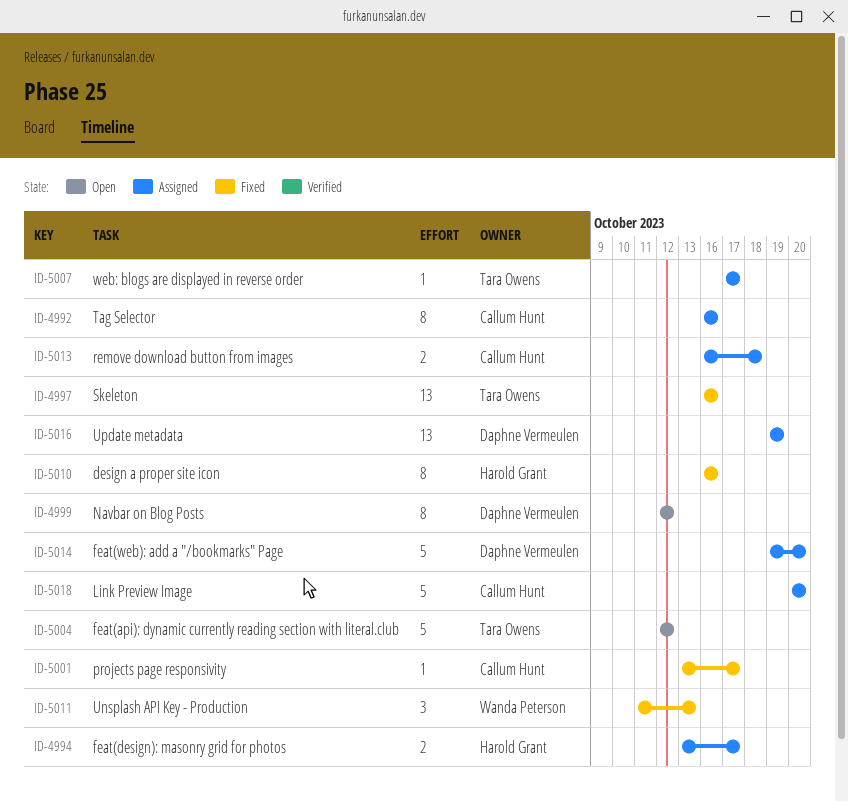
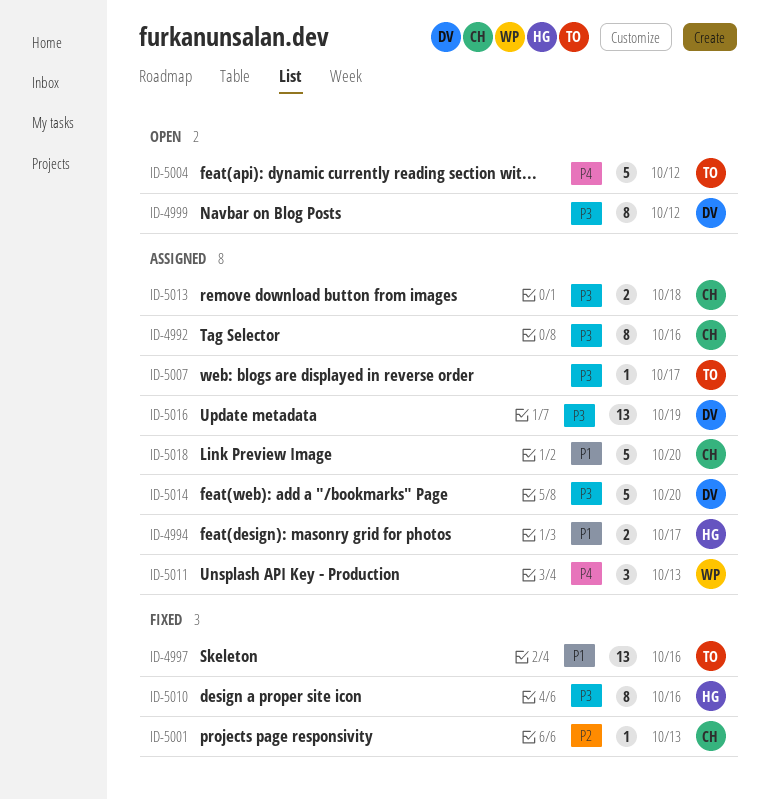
ID-5001, due: Oct 17 -> Oct 13
ID-5011, status: Fixed -> Assigned

